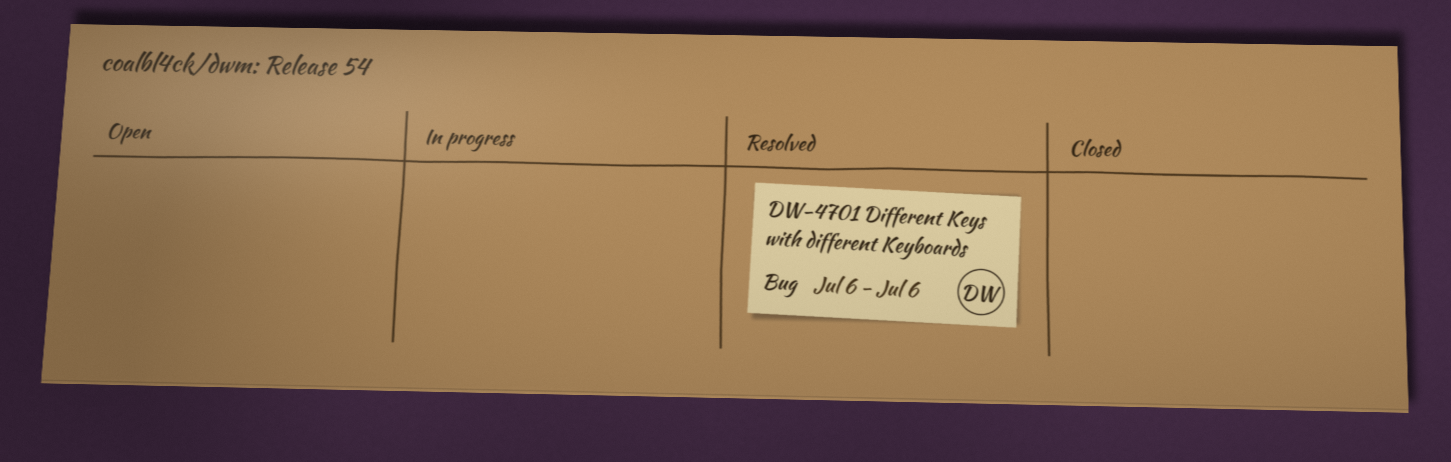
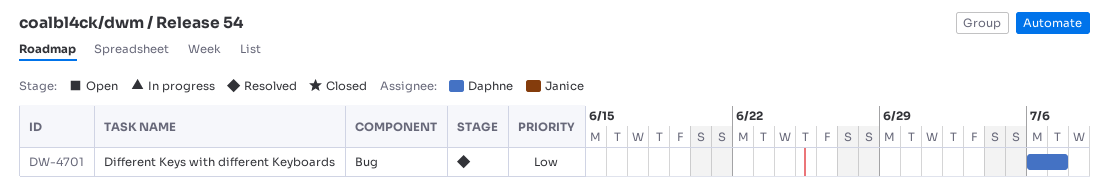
DW-4701, due: Jul 6 -> Jul 7

